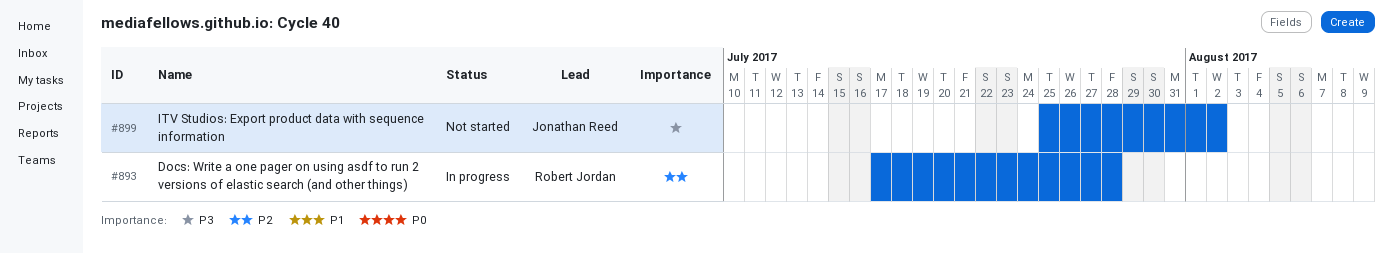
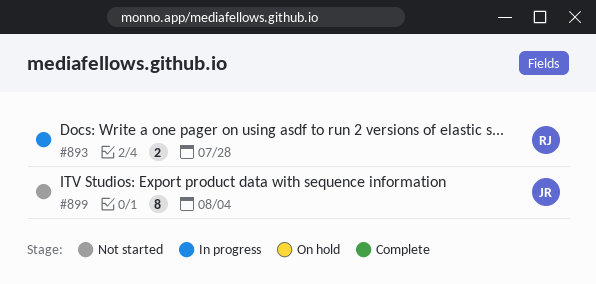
#899, due: Aug 2 -> Aug 4

